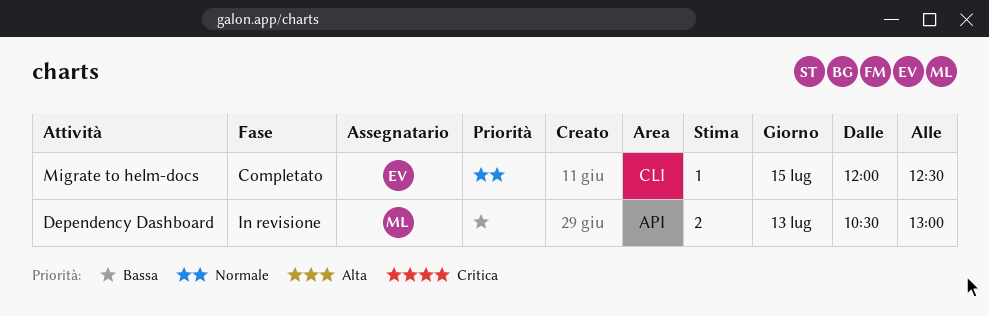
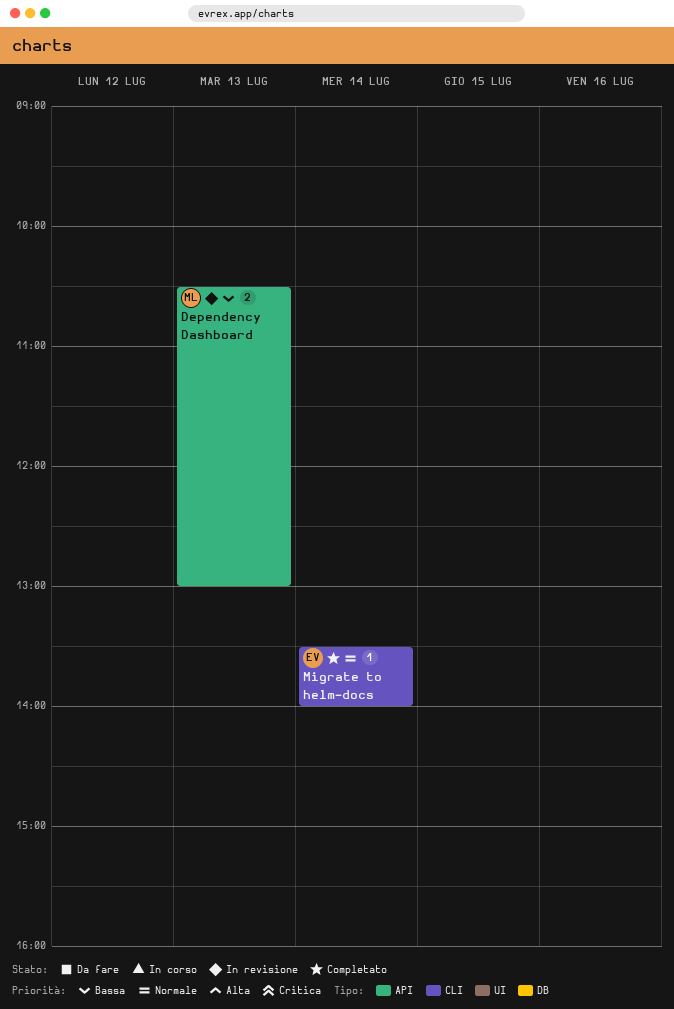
Migrate to helm-docs, day: Jul 15 -> Jul 14
Migrate to helm-docs, begins: 12:00 -> 13:30
Migrate to helm-docs, ends: 12:30 -> 14:00

